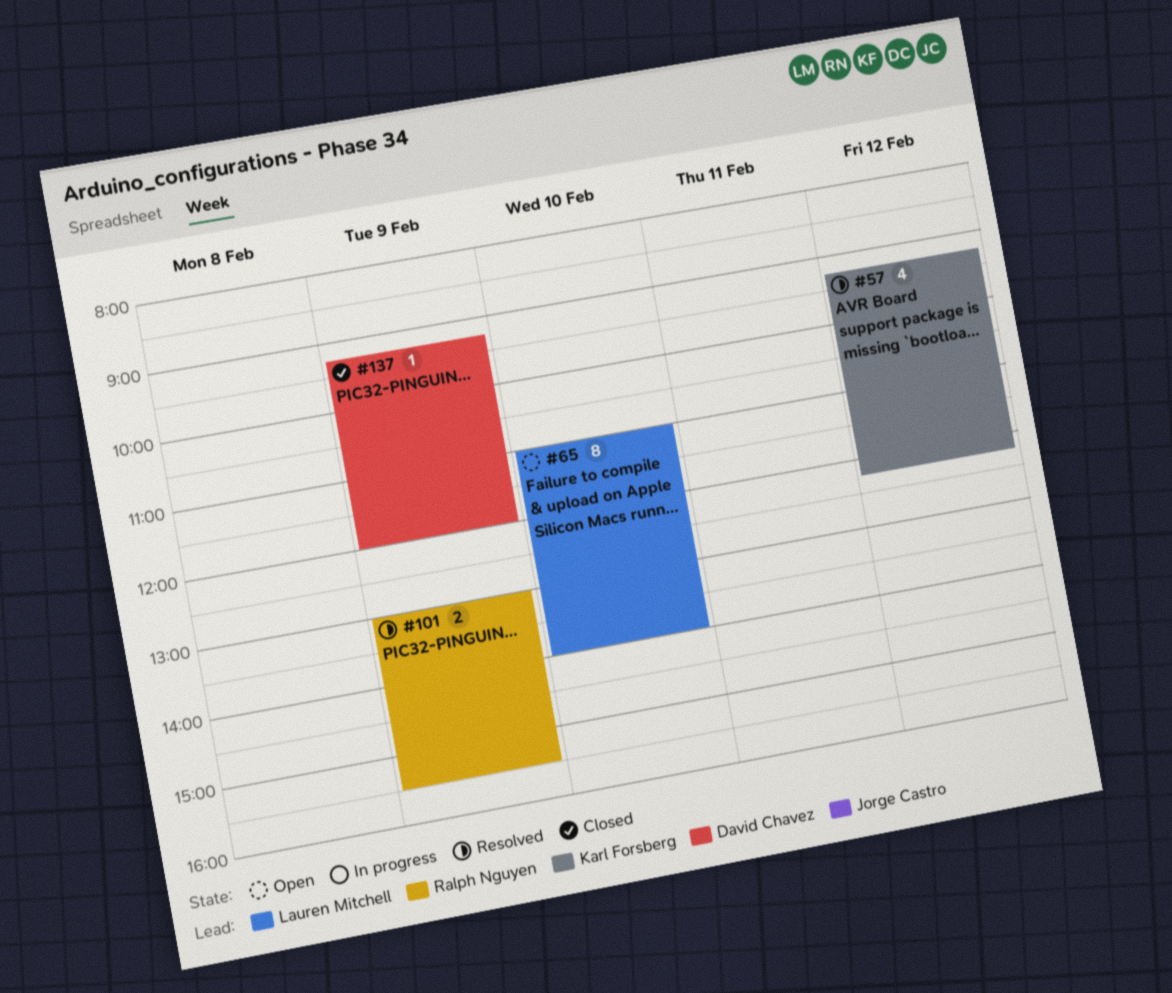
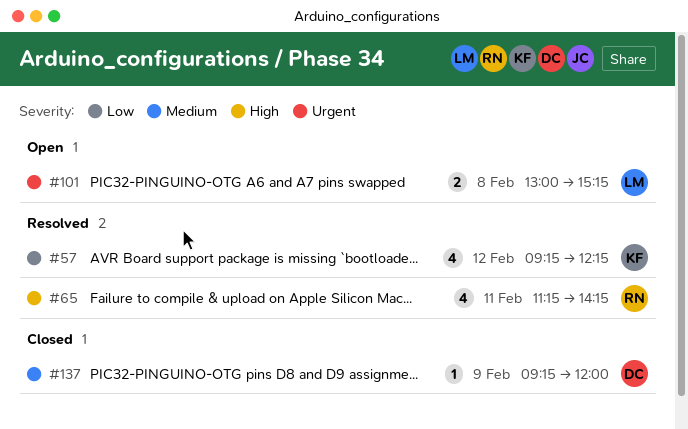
#65, status: Open -> Resolved
#65, owner: Lauren Mitchell -> Ralph Nguyen
#65, estimate: 8 -> 4
#65, day: Feb 10 -> Feb 11
#65, begins: 11:00 -> 11:15
#65, ends: 14:00 -> 14:15
#101, status: Resolved -> Open
#101, owner: Ralph Nguyen -> Lauren Mitchell
#101, day: Feb 9 -> Feb 8
#101, ends: 15:30 -> 15:15

